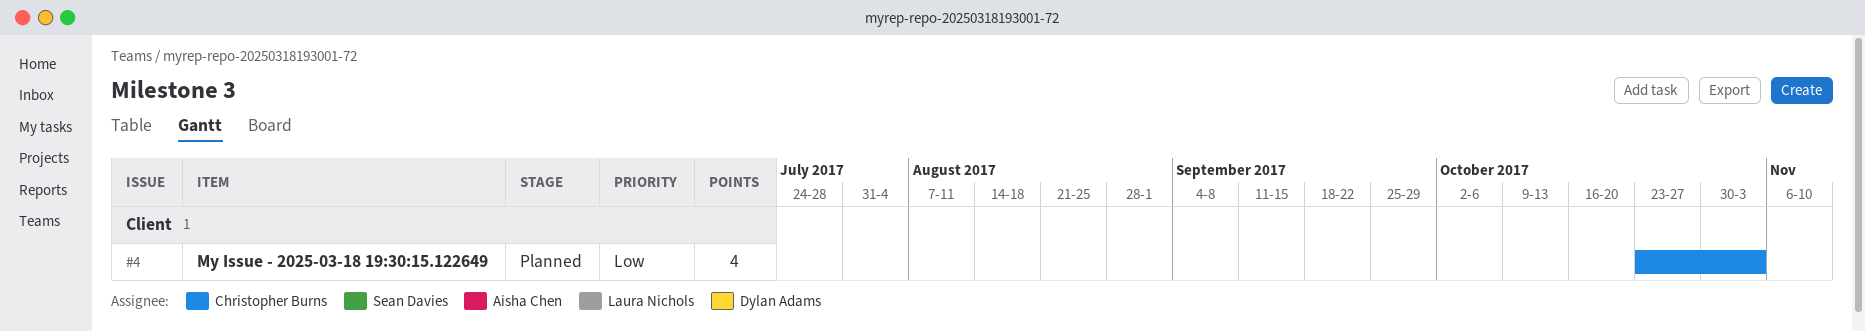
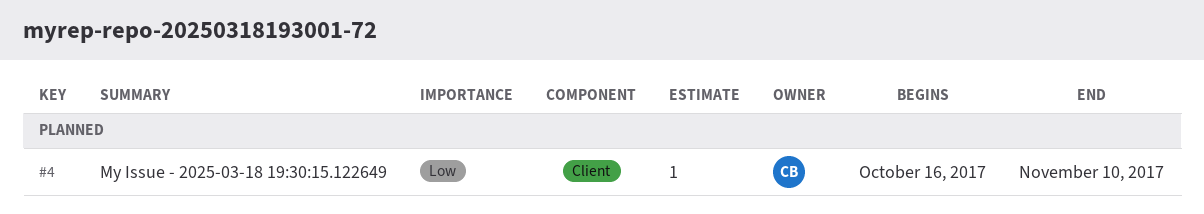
#4, estimate: 4 -> 1
#4, start: Oct 23 -> Oct 16
#4, due: Nov 3 -> Nov 10

